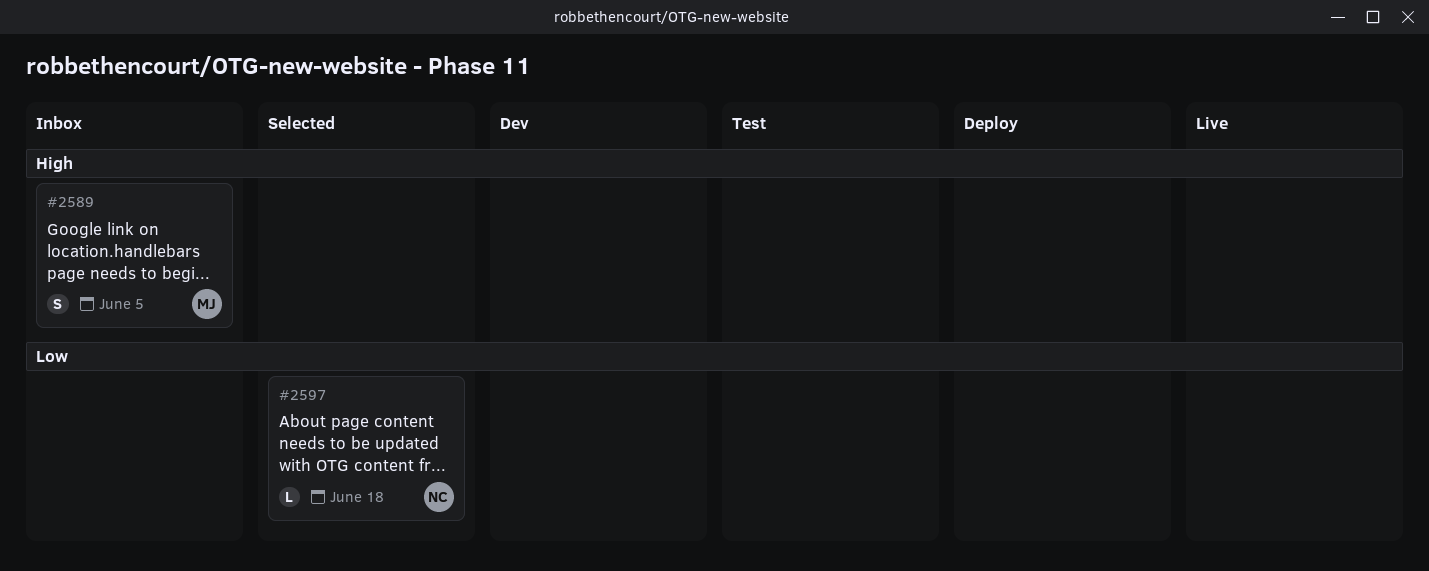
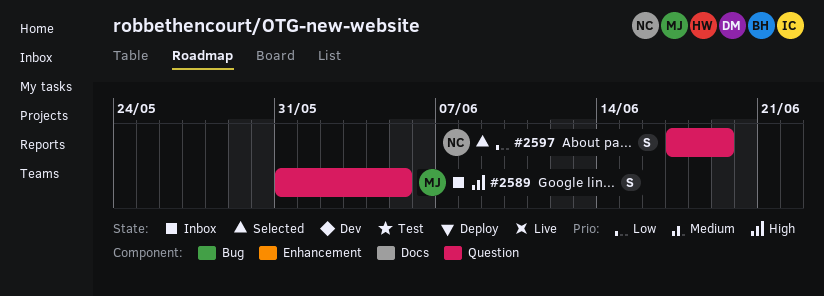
#2597, estimate: L -> S
#2597, due: Jun 18 -> Jun 19

